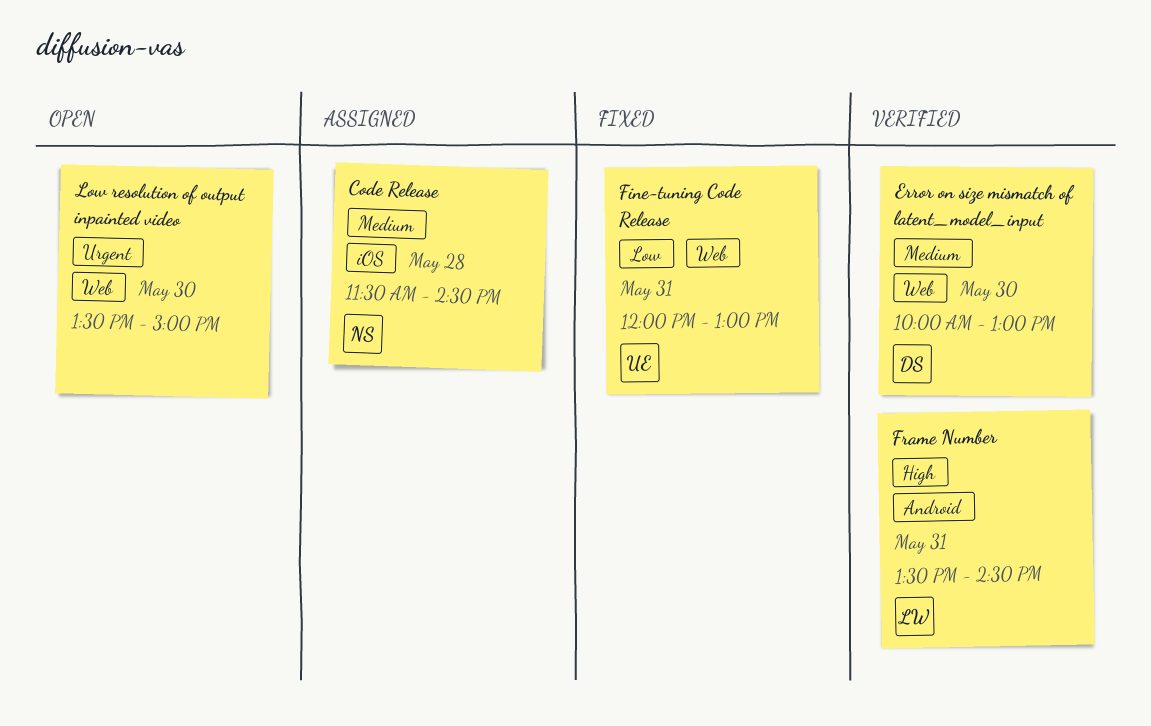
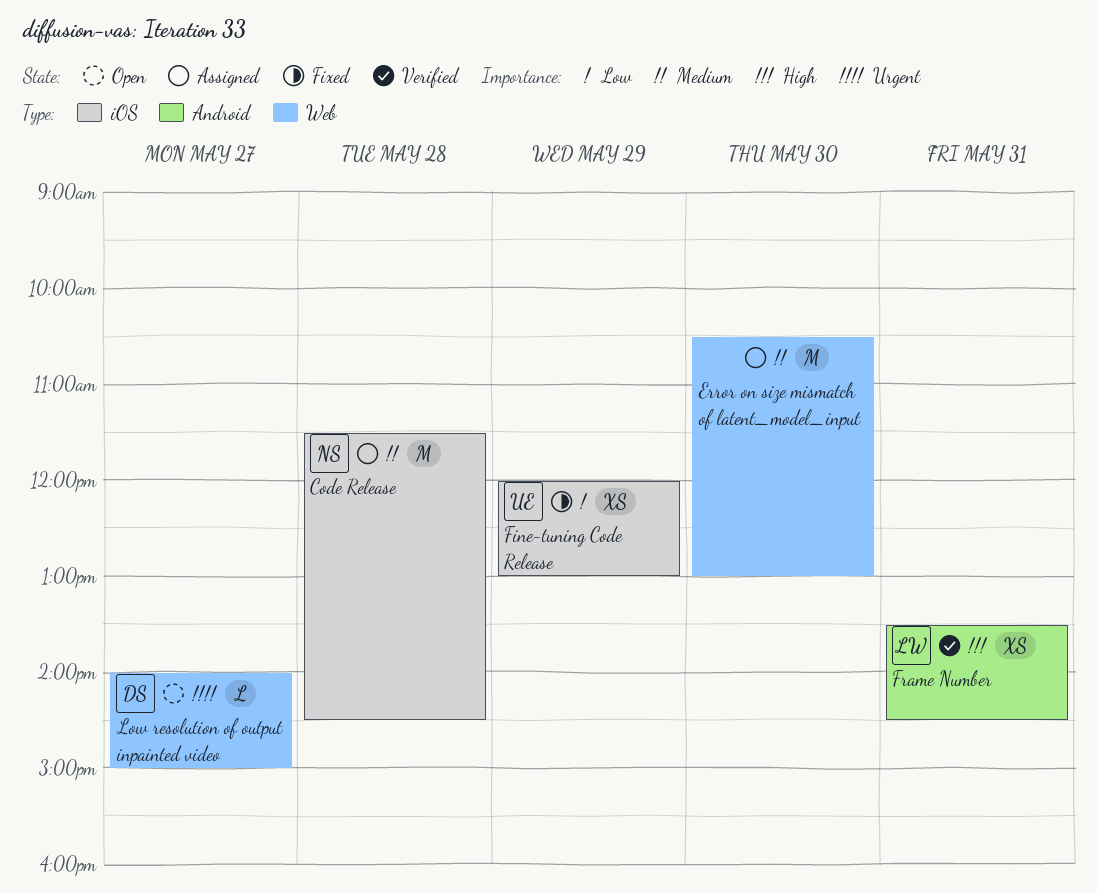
Error on size mismatch of latent_model_input, status: Verified -> Assigned
Error on size mismatch of latent_model_input, owner: DS -> none
Error on size mismatch of latent_model_input, begins: 10:00 -> 10:30
Fine-tuning Code Release, label: Web -> iOS
Fine-tuning Code Release, day: May 31 -> May 29
Low resolution of output inpainted video, owner: none -> DS
Low resolution of output inpainted video, day: May 30 -> May 27
Low resolution of output inpainted video, begins: 13:30 -> 14:00

